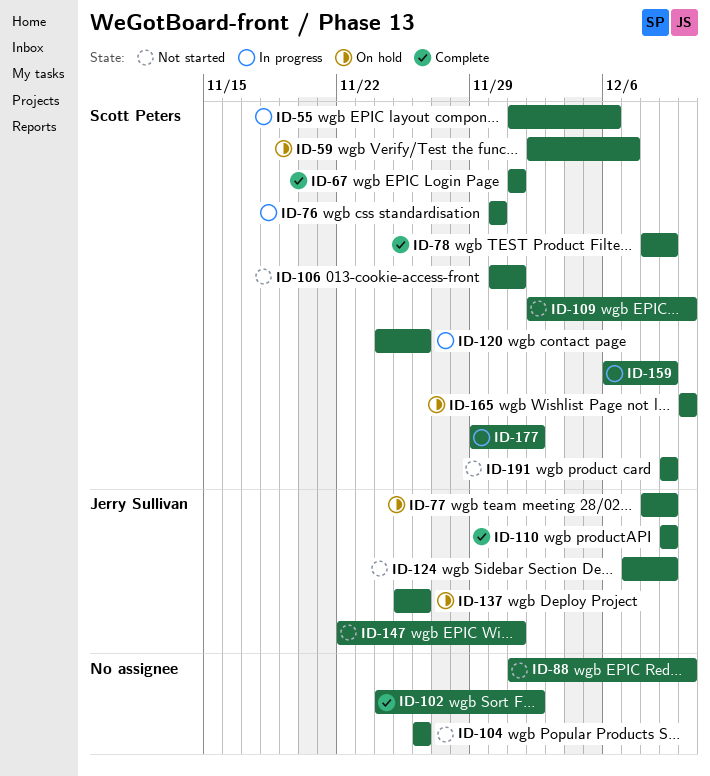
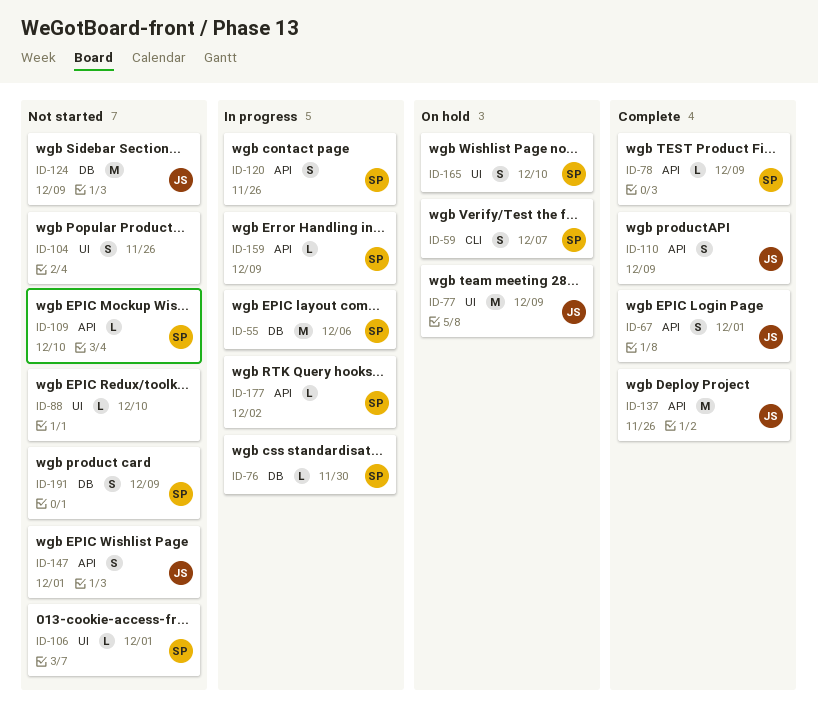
ID-67, owner: Scott Peters -> Jerry Sullivan
ID-102: present -> none
ID-137, status: On hold -> Complete

